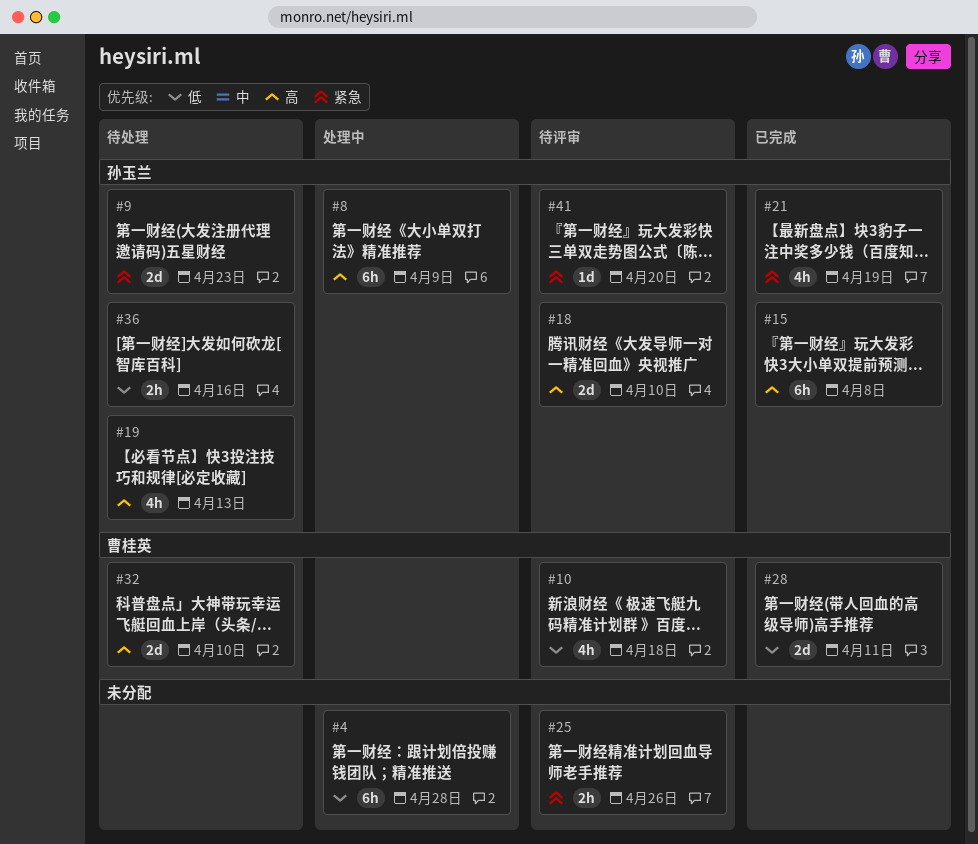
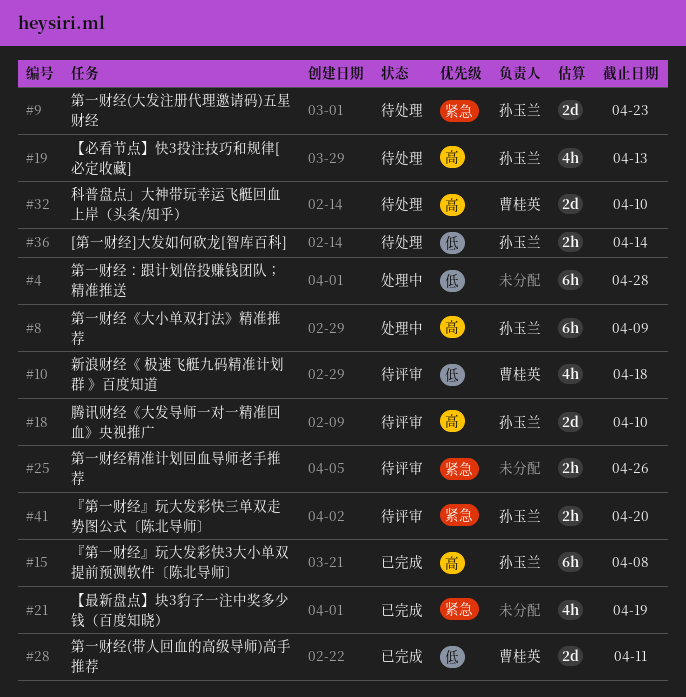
#21, owner: 孙玉兰 -> none
#36, due: Apr 16 -> Apr 14
#41, estimate: 1d -> 2h

